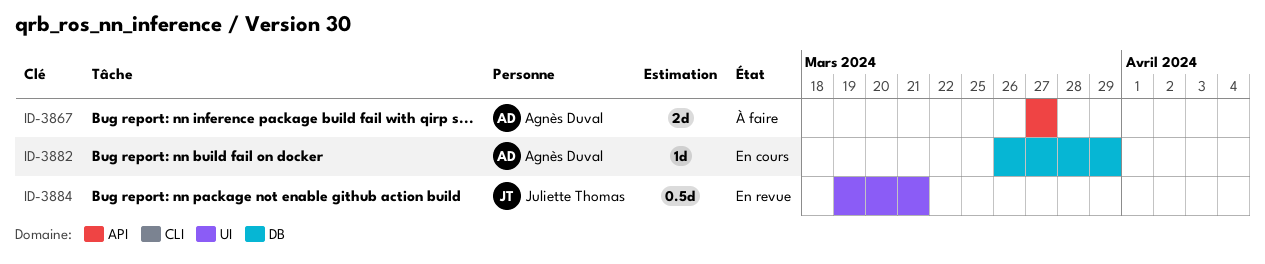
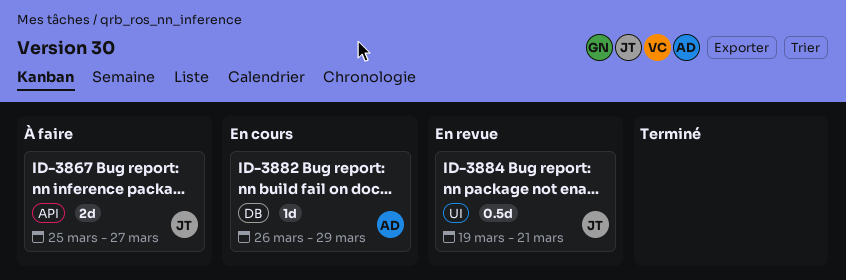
ID-3867, owner: Agnès Duval -> Juliette Thomas
ID-3867, start: Mar 27 -> Mar 25

